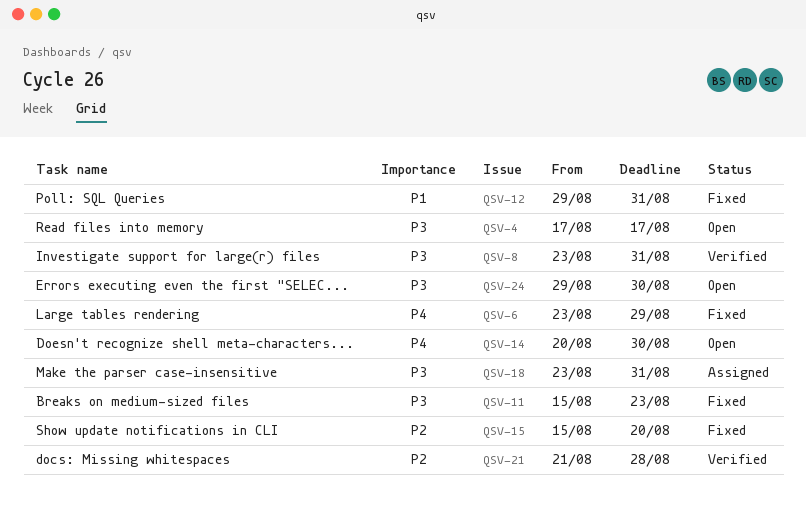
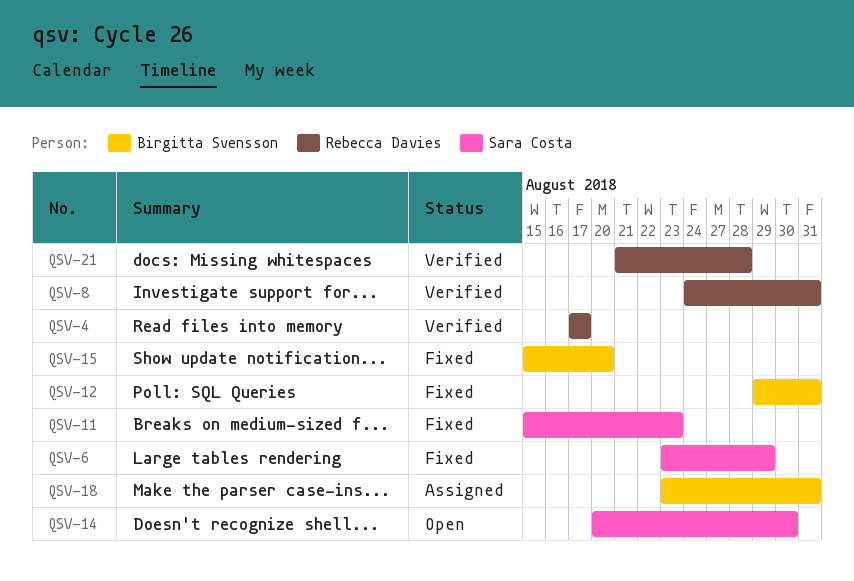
QSV-4, status: Open -> Verified
QSV-8, start: Aug 23 -> Aug 24
QSV-24: present -> none

